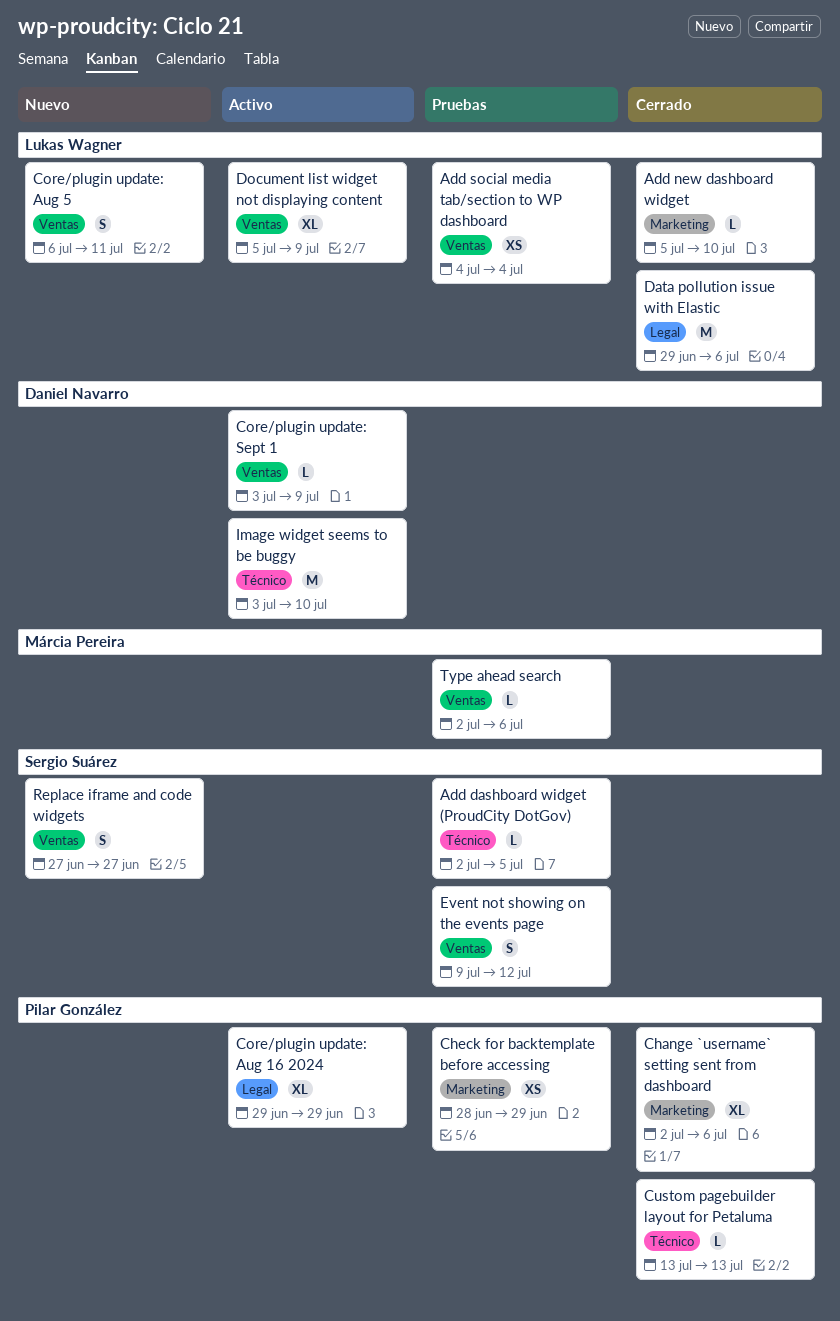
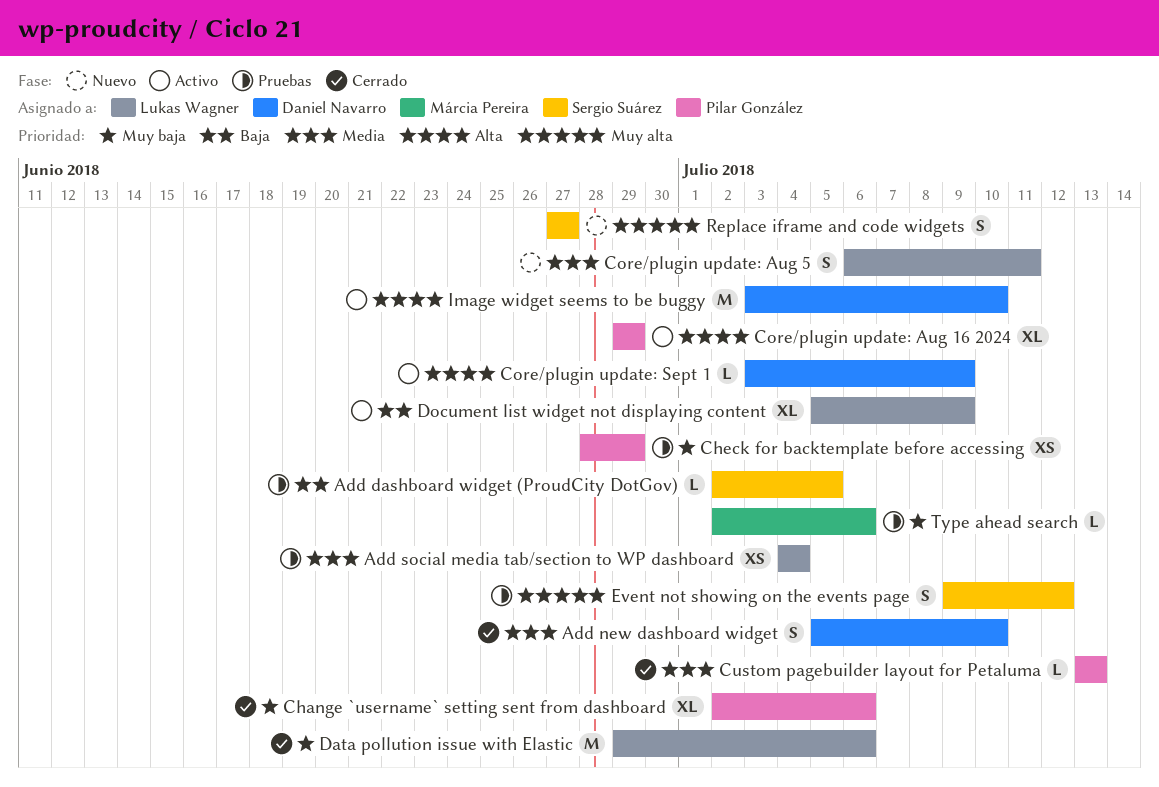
Add new dashboard widget, owner: Lukas Wagner -> Daniel Navarro
Add new dashboard widget, estimate: L -> S

